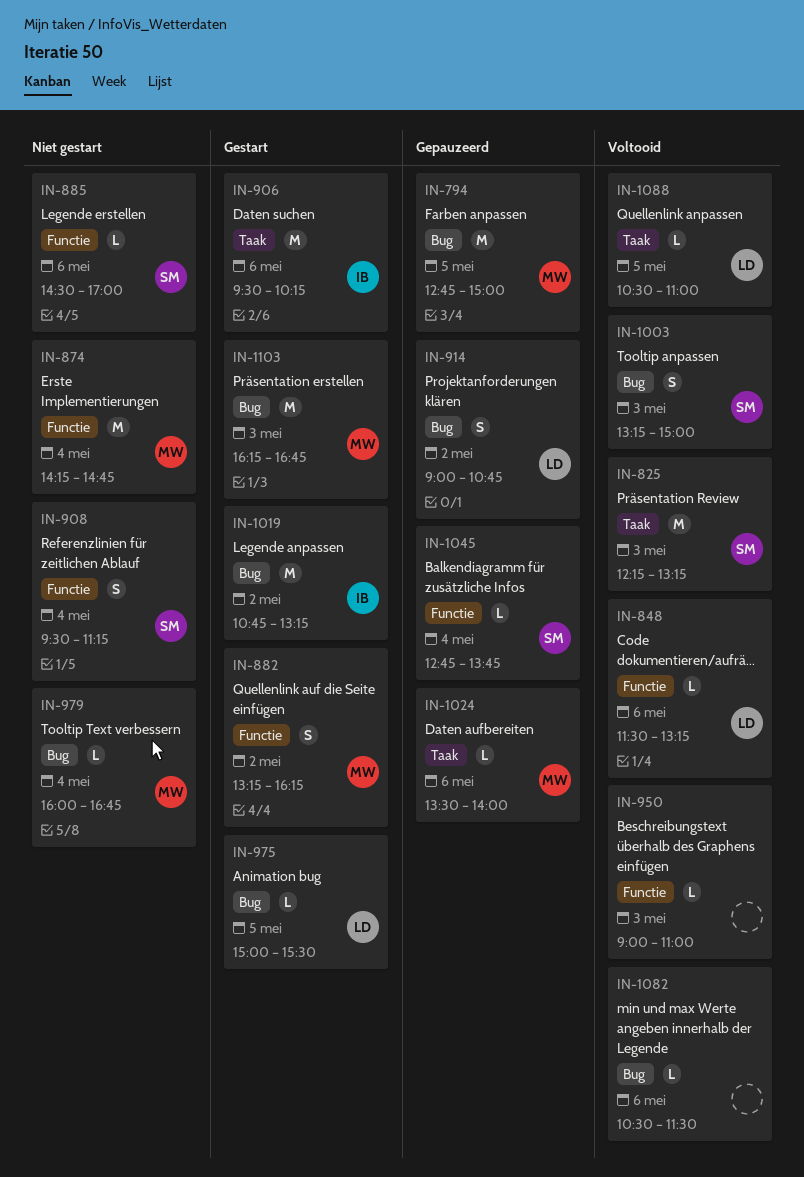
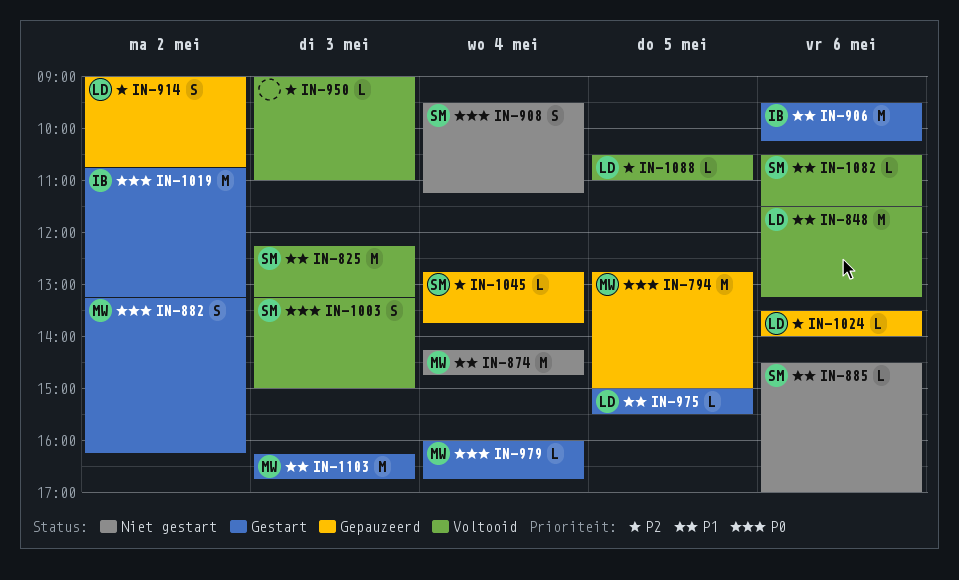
IN-848, estimate: L -> M
IN-979, status: Niet gestart -> Gestart
IN-1024, owner: MW -> LD
IN-1082, owner: none -> SM

